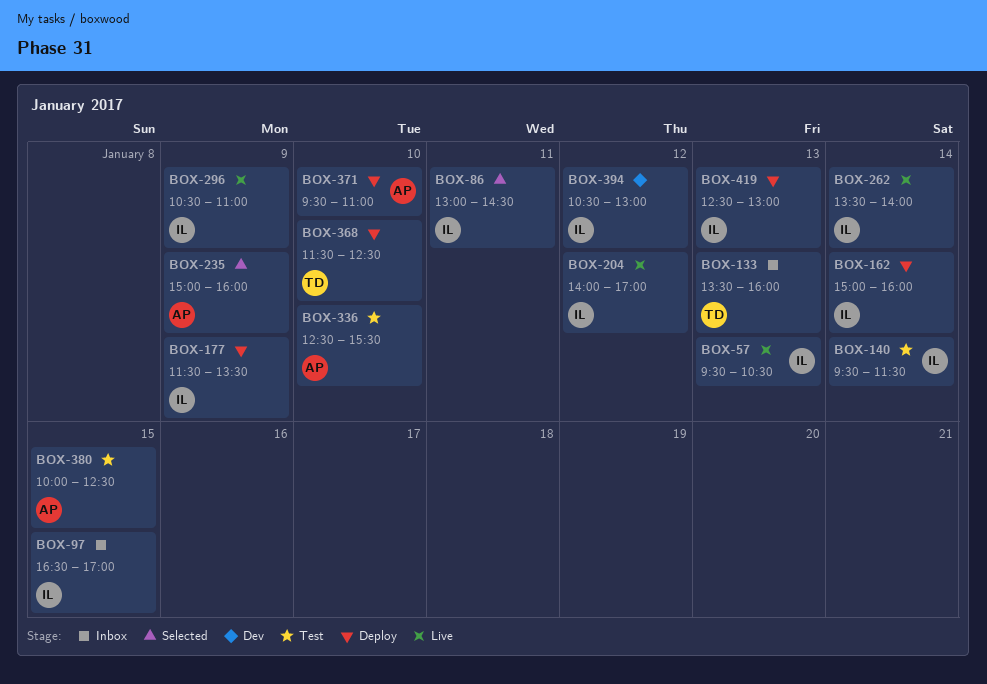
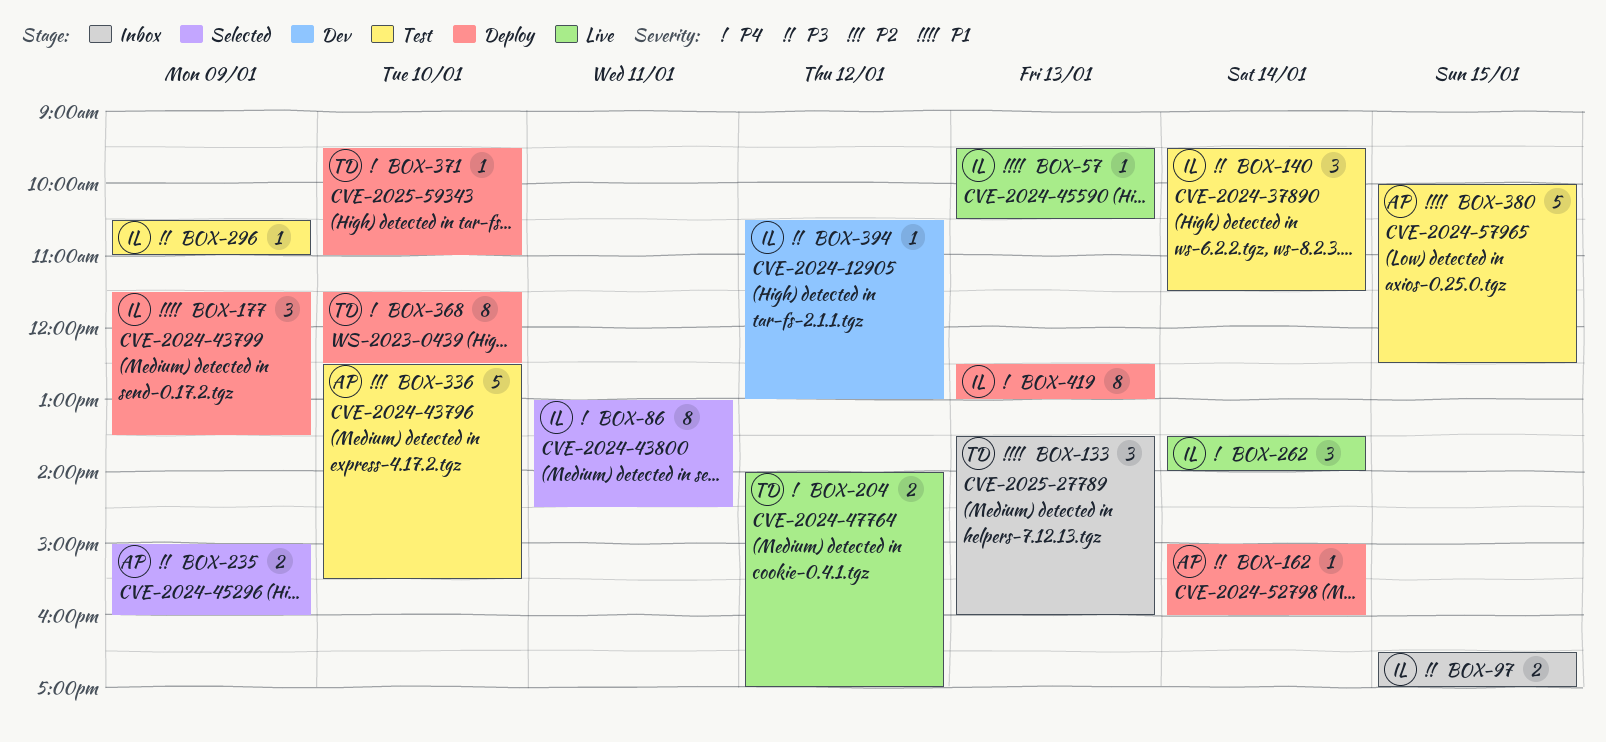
BOX-162, owner: IL -> AP
BOX-204, owner: IL -> TD
BOX-296, status: Live -> Test
BOX-371, owner: AP -> TD

